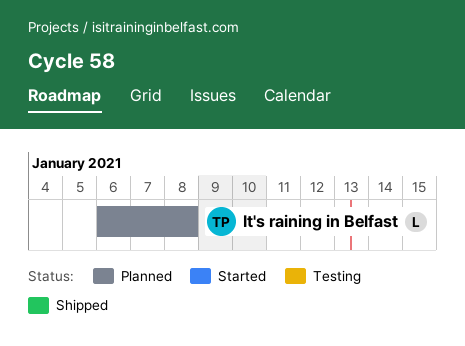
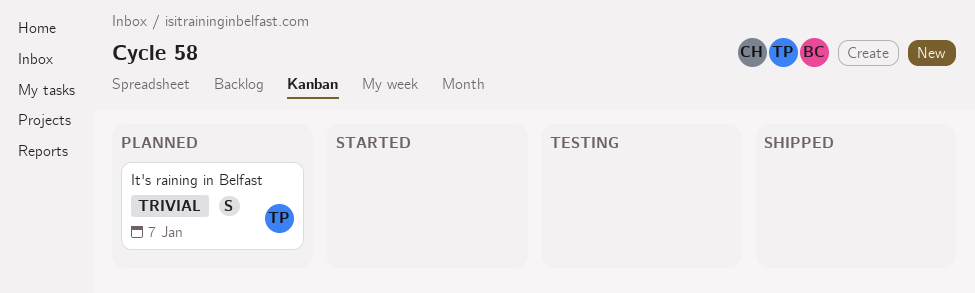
It's raining in Belfast, estimate: L -> S
It's raining in Belfast, due: Jan 8 -> Jan 7

